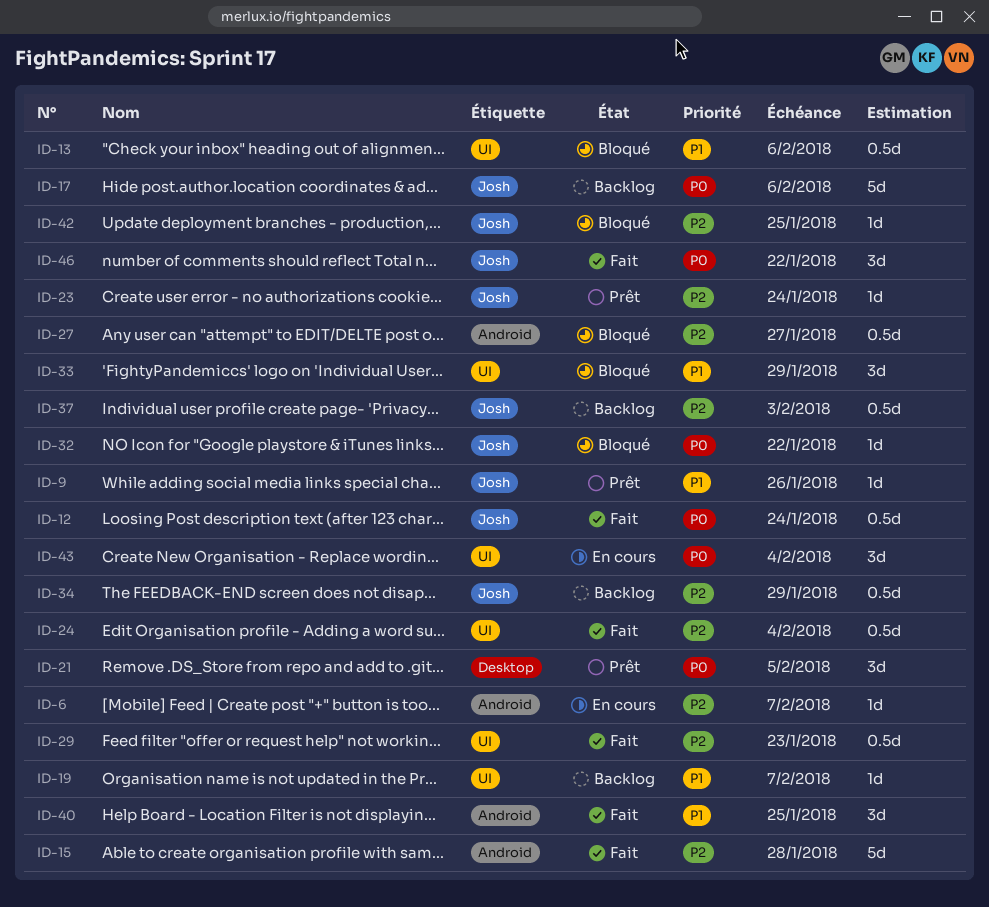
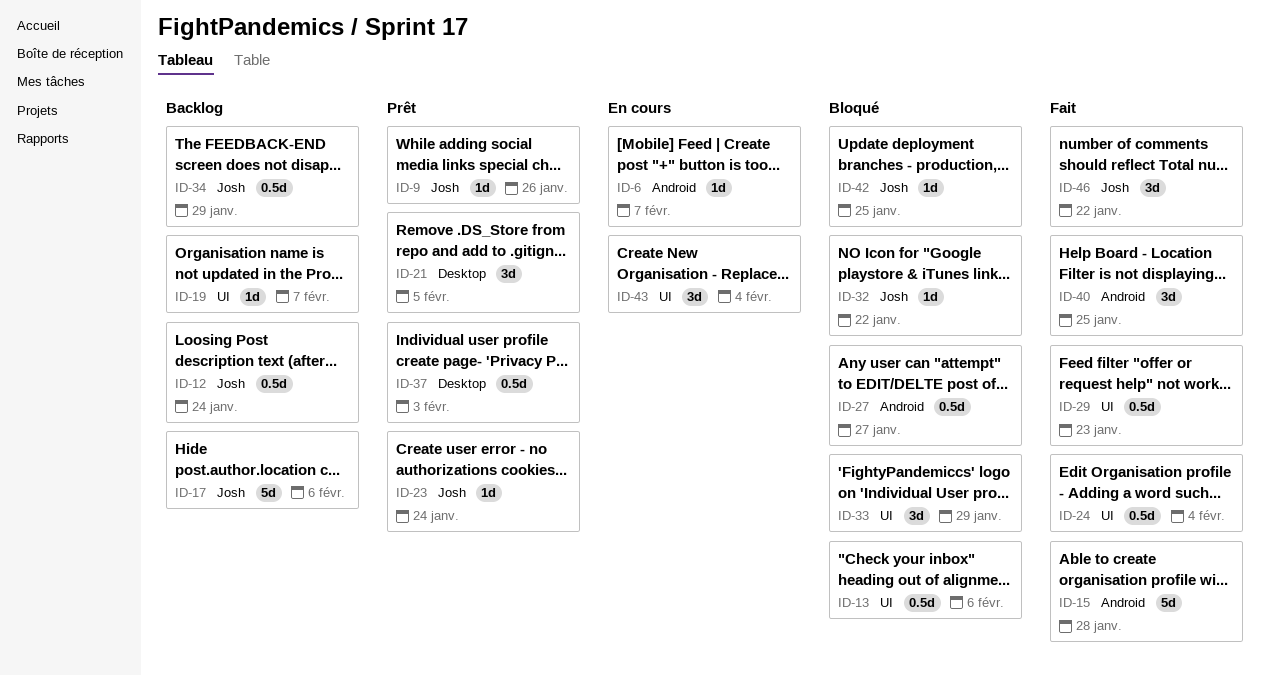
ID-12, status: Fait -> Backlog
ID-37, status: Backlog -> Prêt
ID-37, label: Josh -> Desktop

